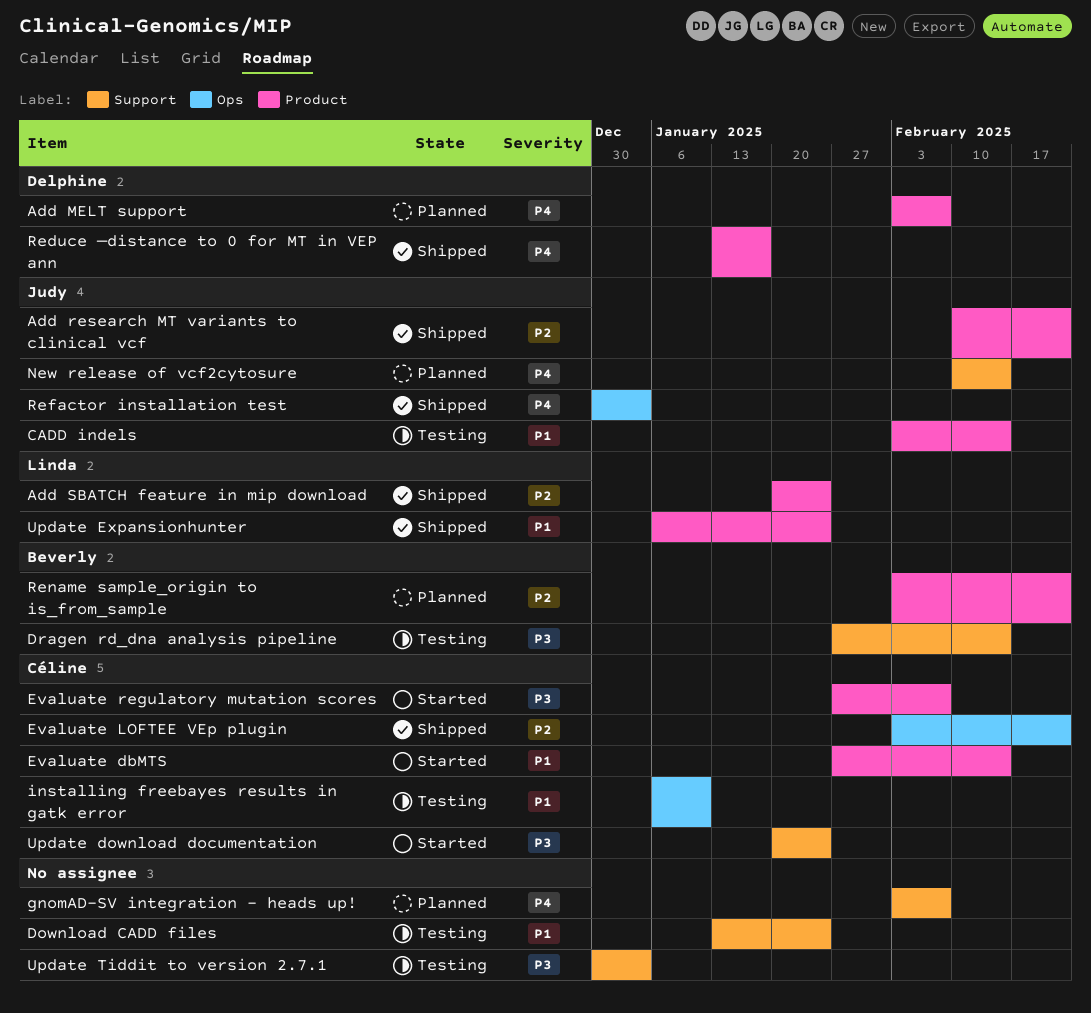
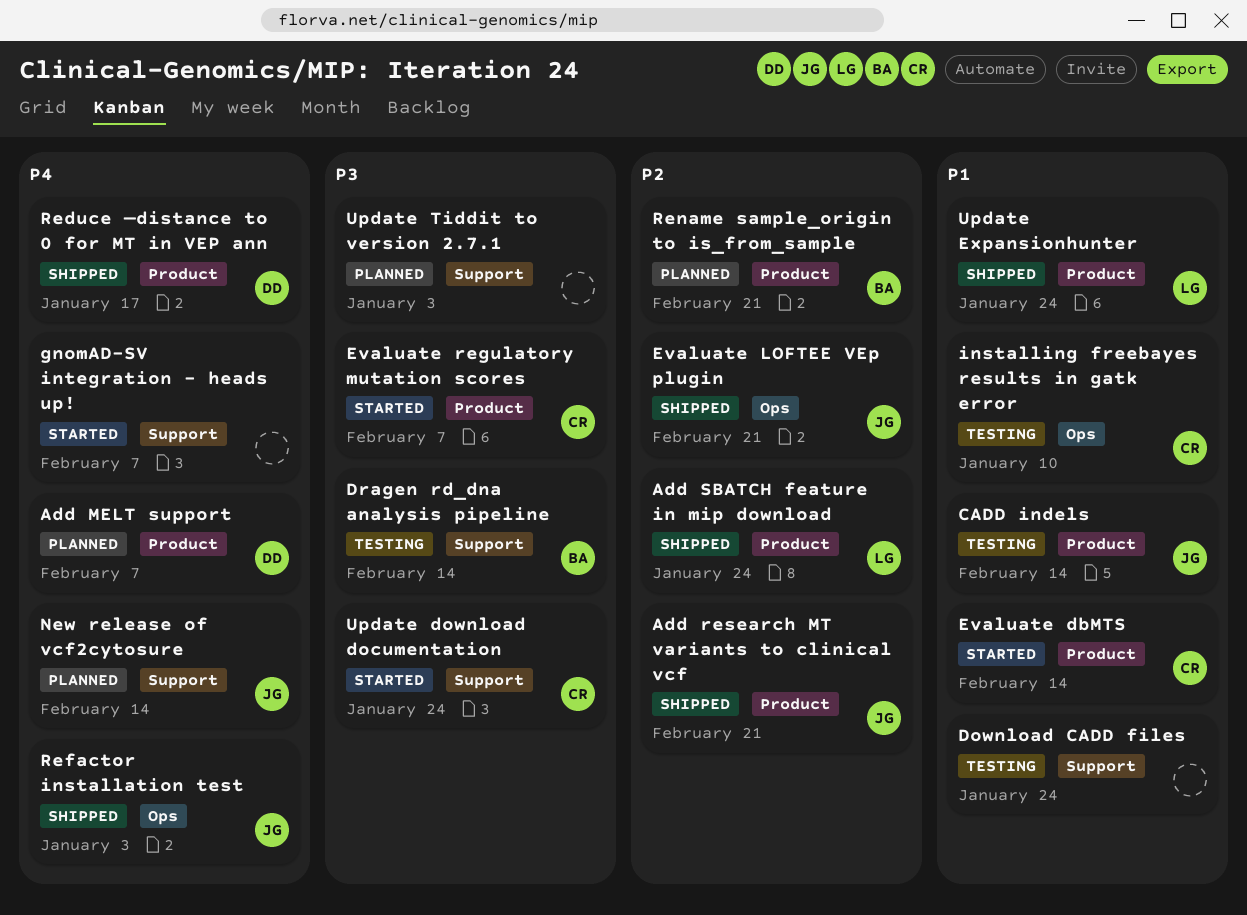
Evaluate LOFTEE VEp plugin, owner: Céline -> Judy
gnomAD-SV integration - heads up!, status: Planned -> Started
Update Tiddit to version 2.7.1, status: Testing -> Planned

